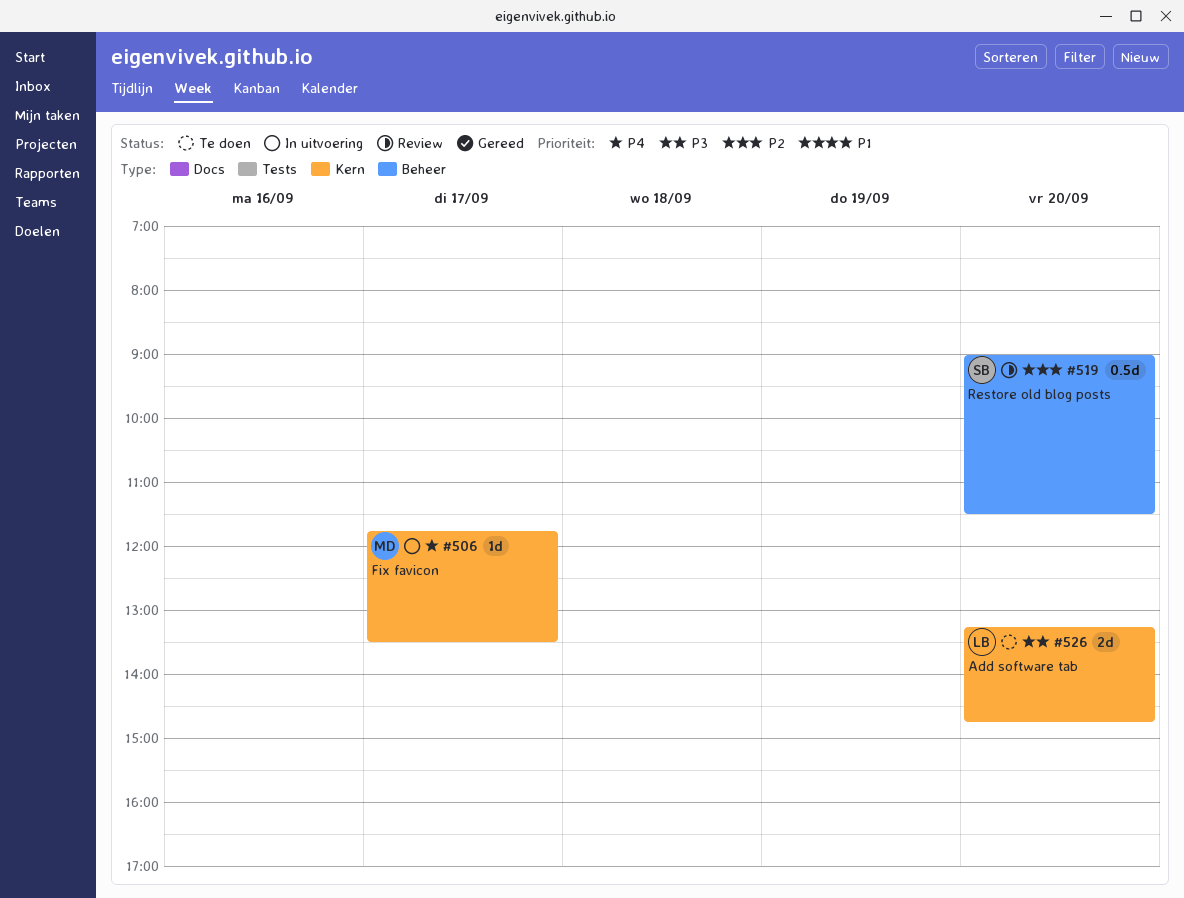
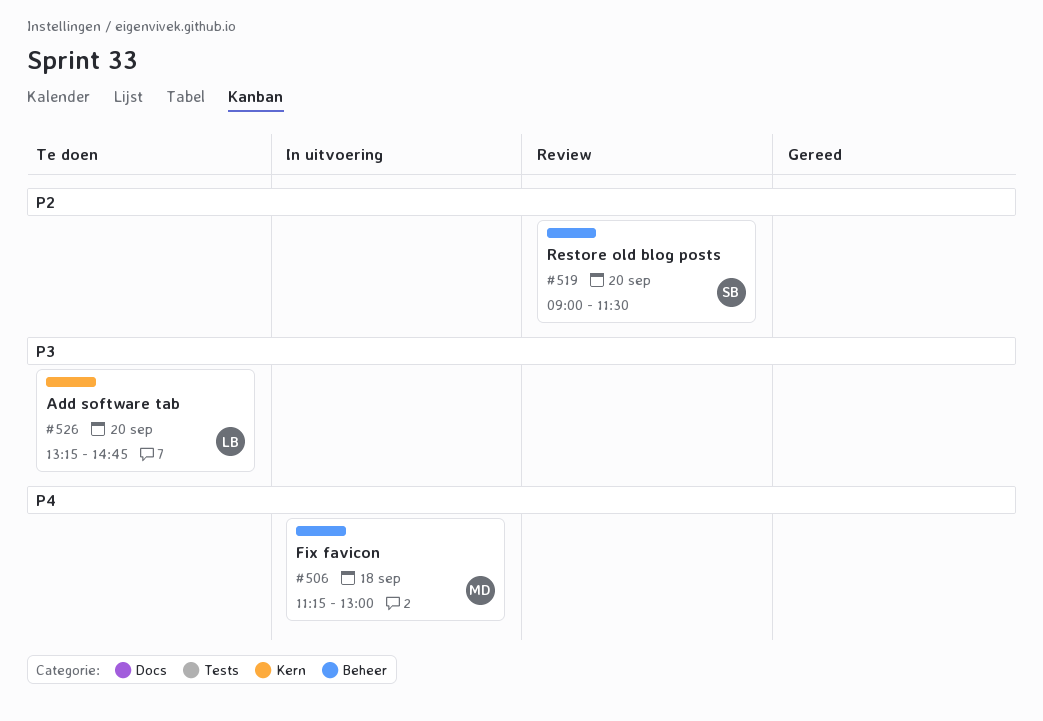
#506, label: Kern -> Beheer
#506, day: Sep 17 -> Sep 18
#506, begins: 11:45 -> 11:15
#506, ends: 13:30 -> 13:00

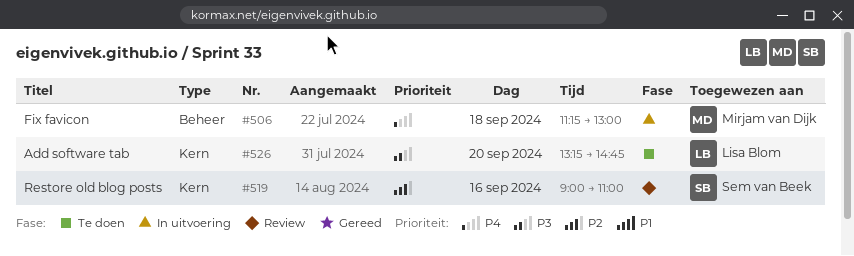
#519, label: Beheer -> Kern
#519, day: Sep 20 -> Sep 16
#519, ends: 11:30 -> 11:00

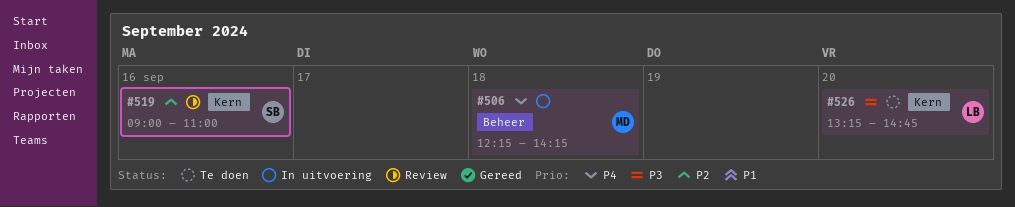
#506, begins: 11:15 -> 12:15
#506, ends: 13:00 -> 14:15

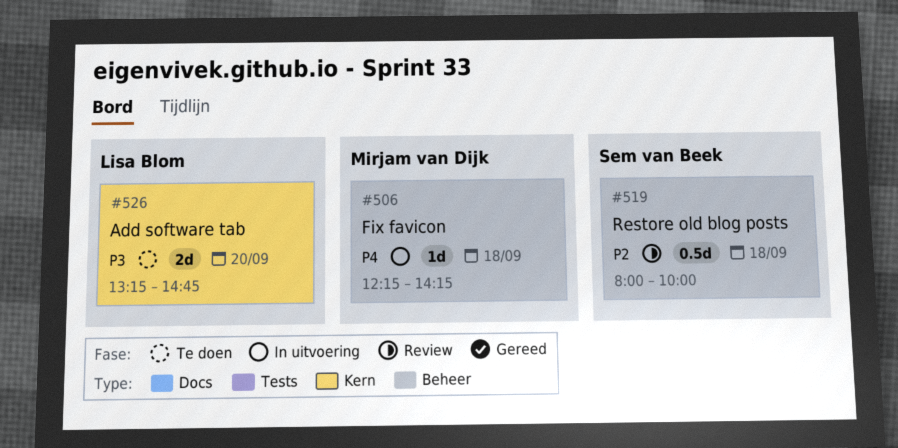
#519, label: Kern -> Beheer
#519, day: Sep 16 -> Sep 18
#519, begins: 09:00 -> 08:00
#519, ends: 11:00 -> 10:00

